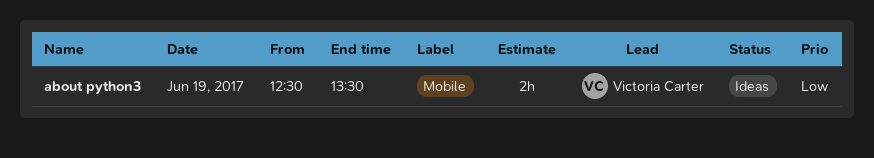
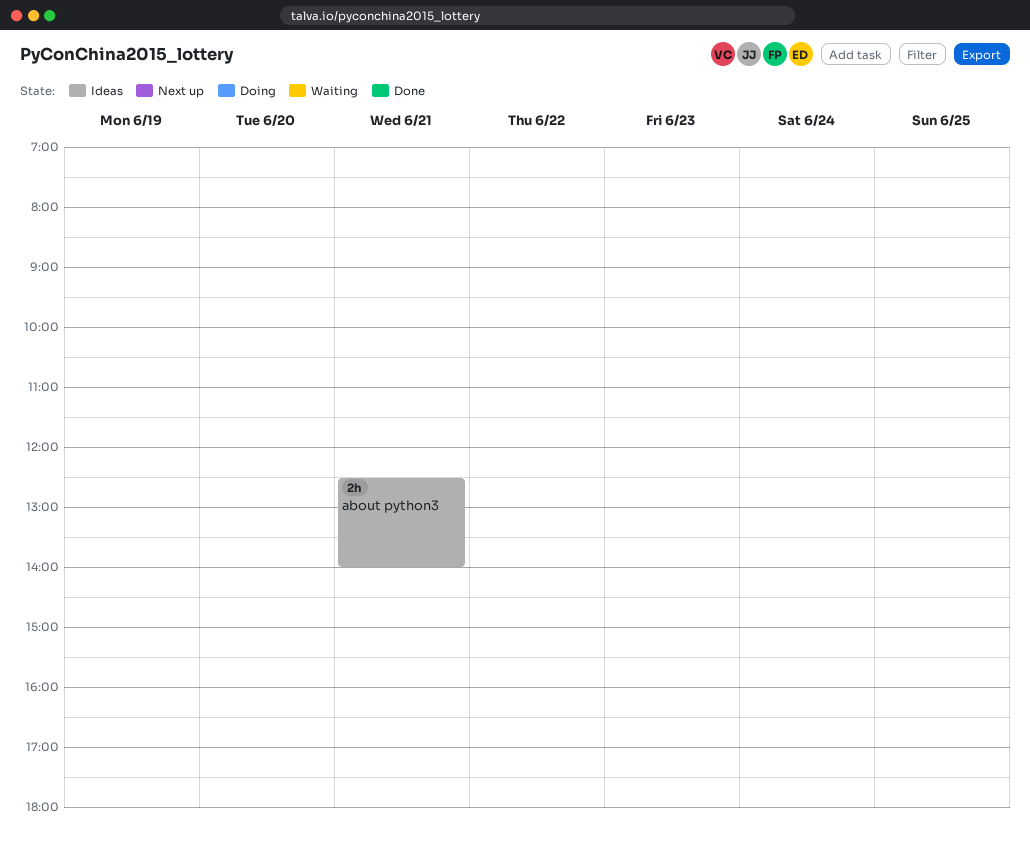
about python3, day: Jun 19 -> Jun 21
about python3, ends: 13:30 -> 14:00

